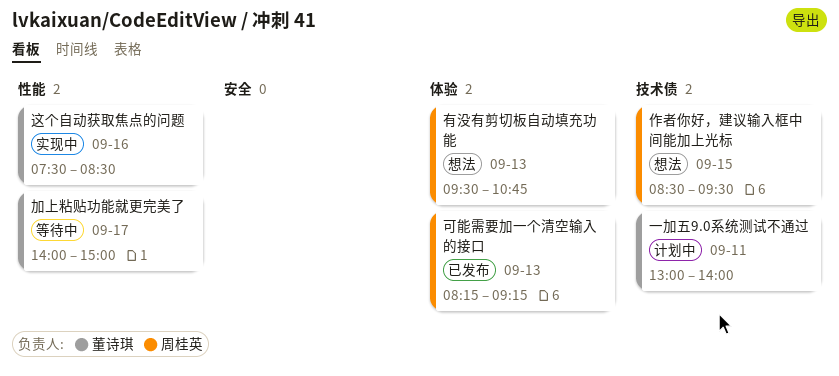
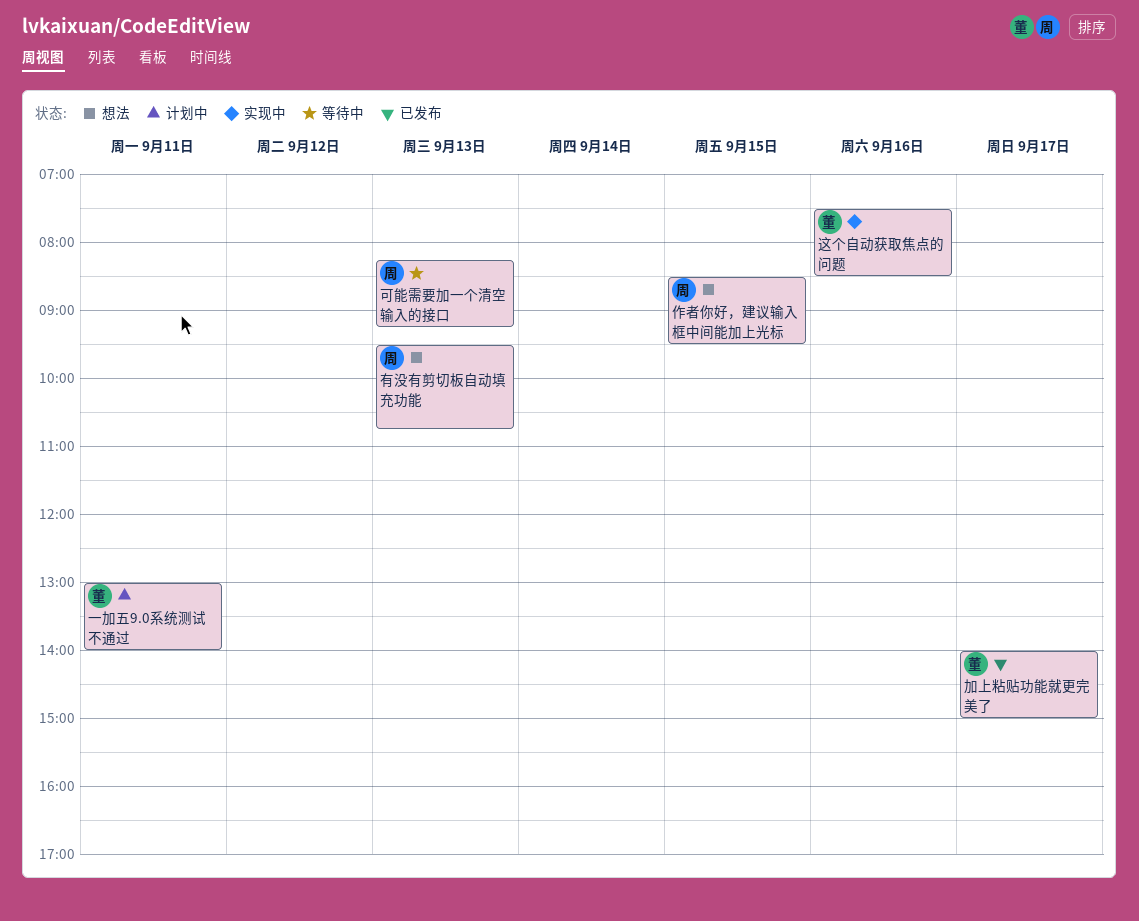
加上粘贴功能就更完美了, status: 等待中 -> 已发布
可能需要加一个清空输入的接口, status: 已发布 -> 等待中

